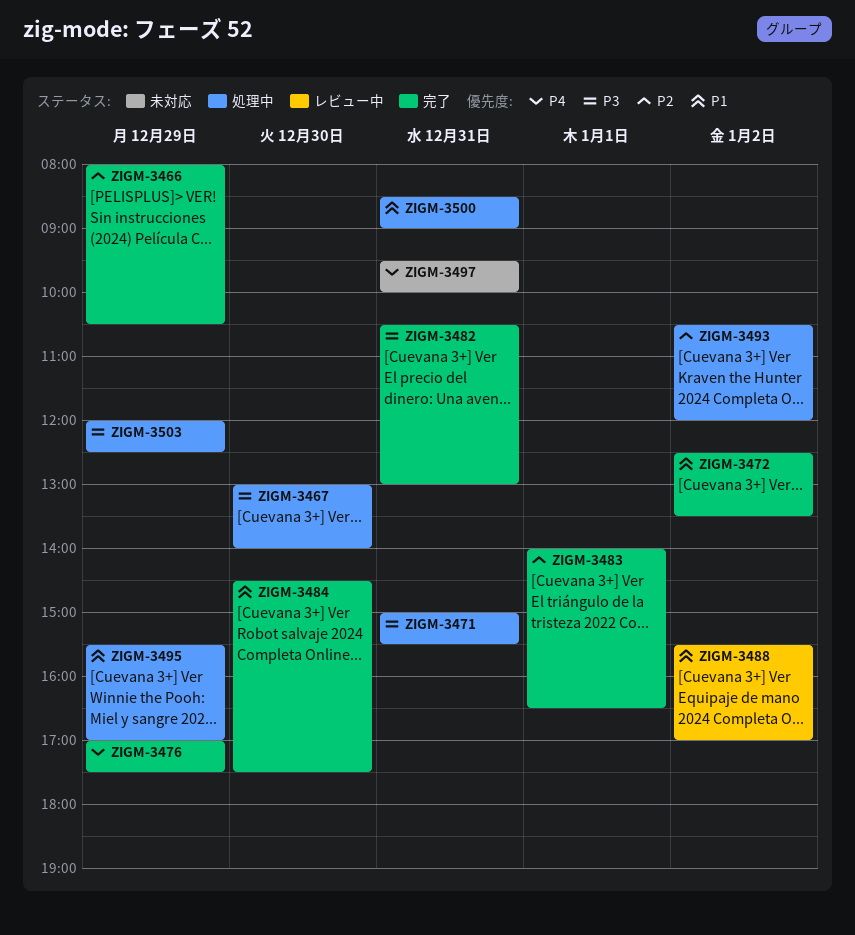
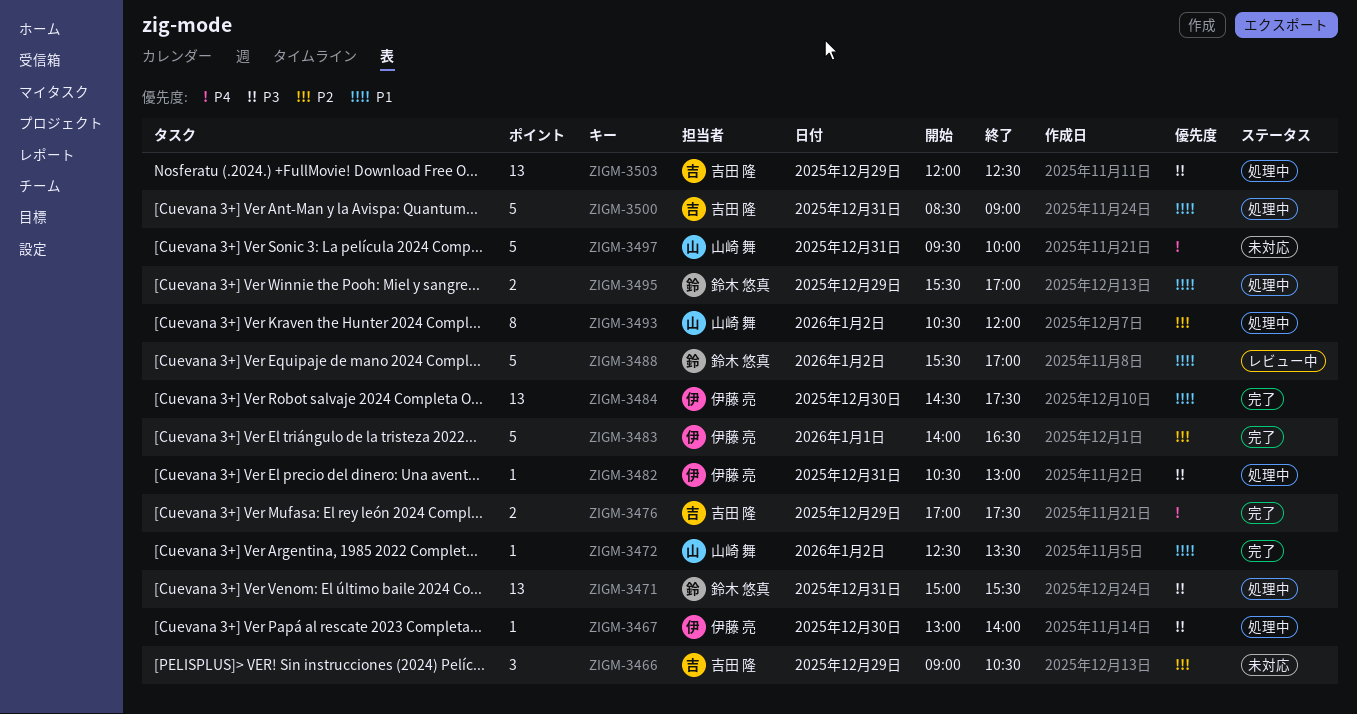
ZIGM-3466, status: 完了 -> 未対応
ZIGM-3466, begins: 08:00 -> 09:00
ZIGM-3482, status: 完了 -> 処理中

